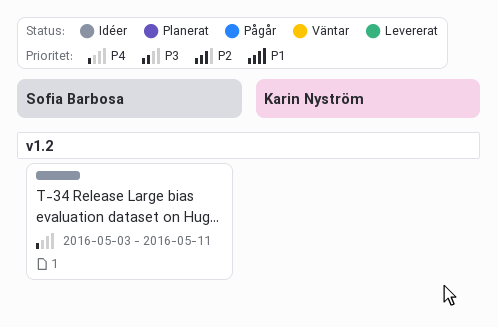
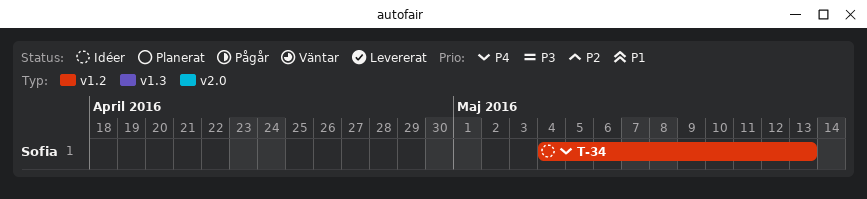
T-34, start: May 3 -> May 4
T-34, due: May 11 -> May 13

